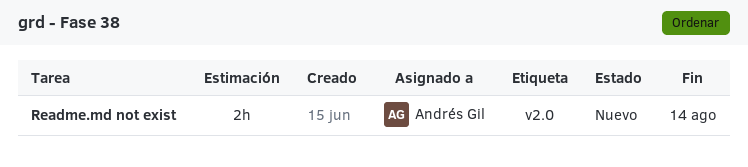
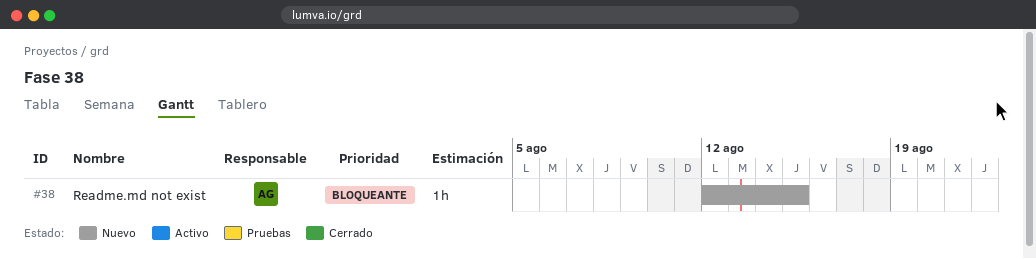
Readme.md not exist, estimate: 2h -> 1h
Readme.md not exist, due: Aug 14 -> Aug 15

